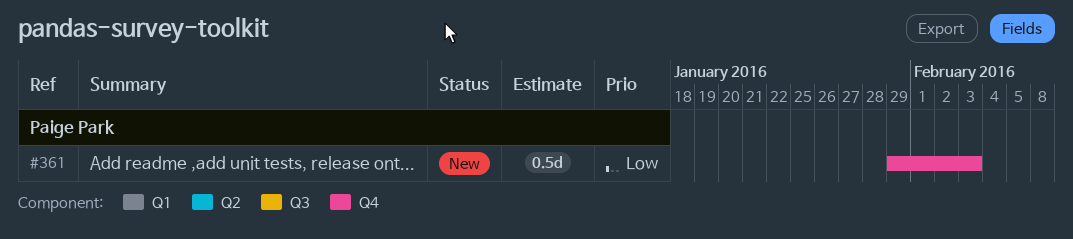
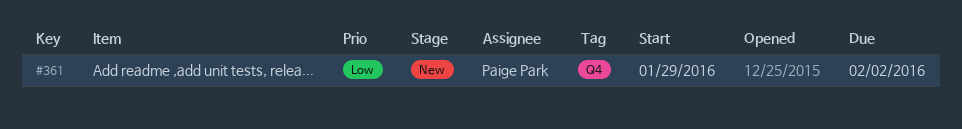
#361, due: Feb 3 -> Feb 2

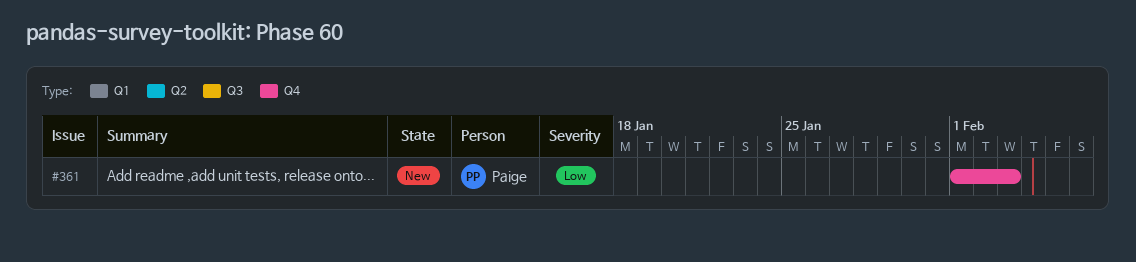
#361, start: Jan 29 -> Feb 1
#361, due: Feb 2 -> Feb 3

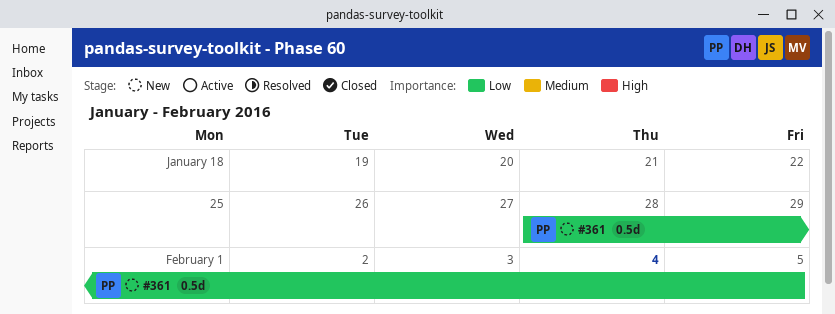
#361, start: Feb 1 -> Jan 28
#361, due: Feb 3 -> Feb 5

